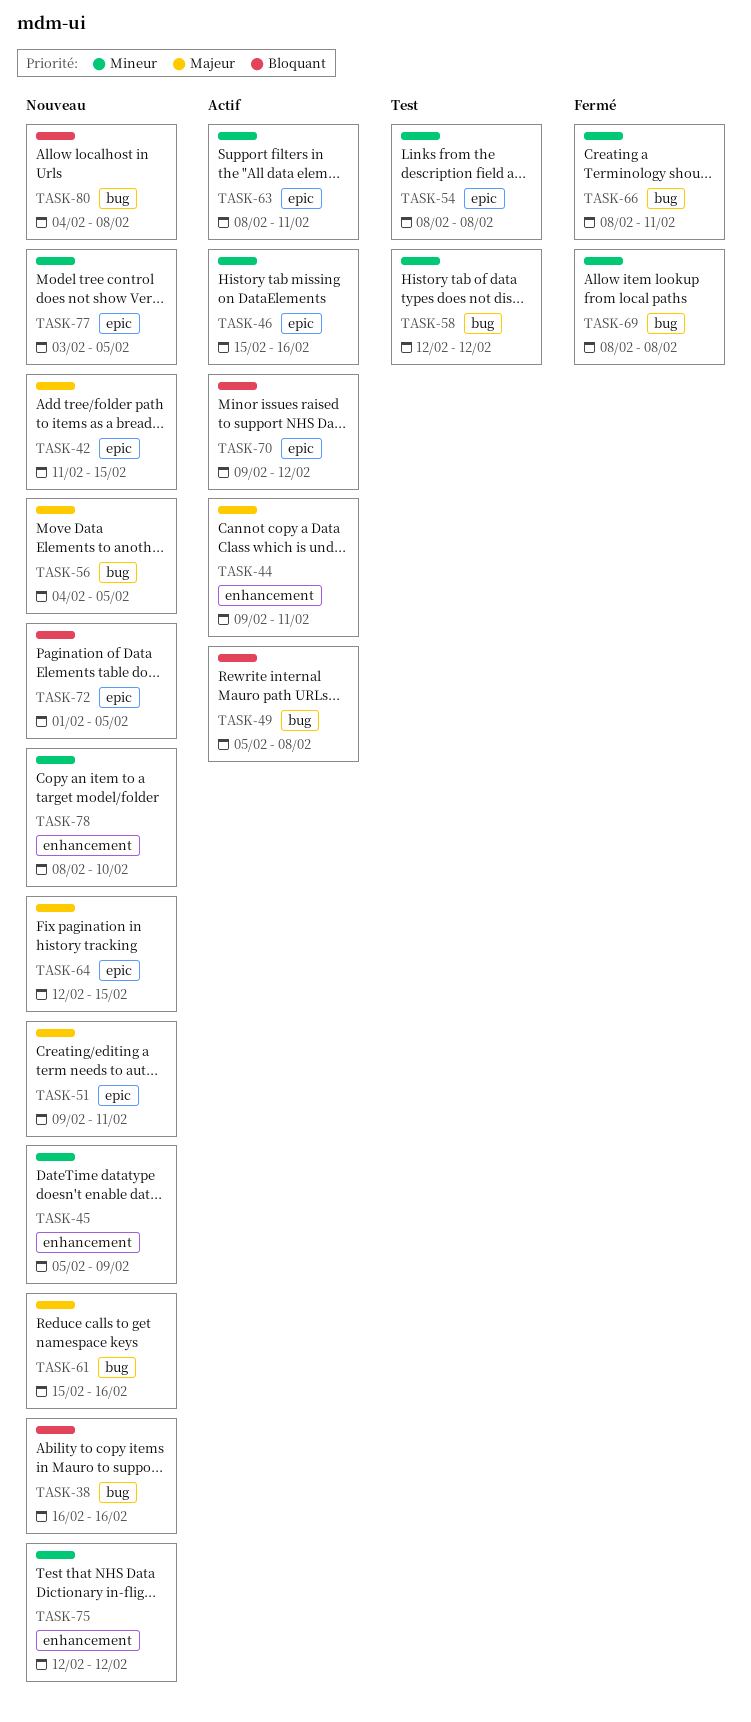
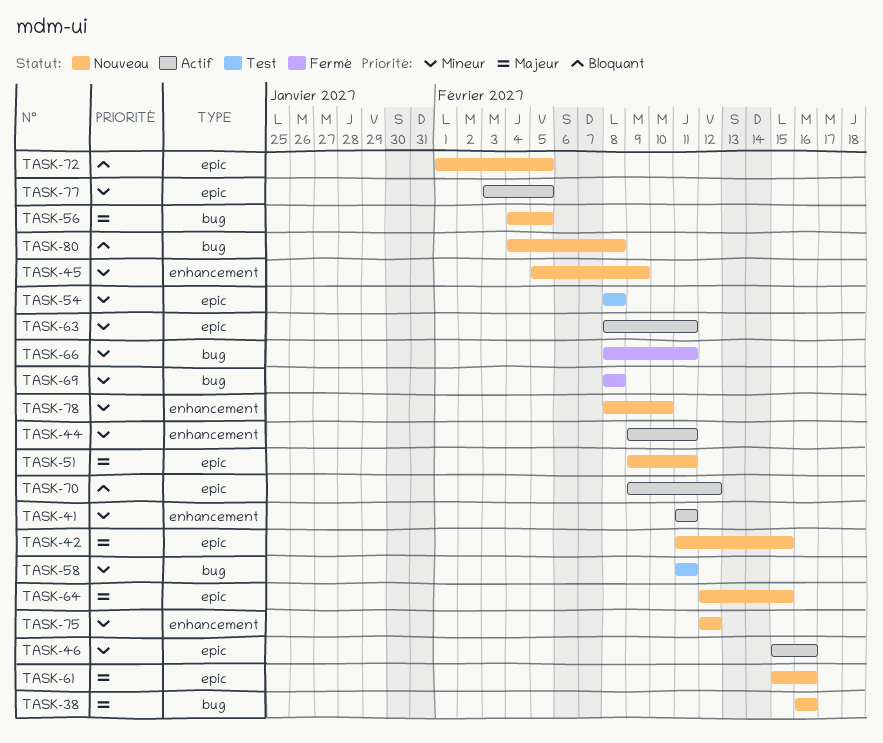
TASK-38, priority: Bloquant -> Majeur
TASK-41: none -> present
TASK-44, priority: Majeur -> Mineur
TASK-49: present -> none
TASK-58, start: Feb 12 -> Feb 11
TASK-58, due: Feb 12 -> Feb 11
TASK-61, label: bug -> epic
TASK-77, status: Nouveau -> Actif

